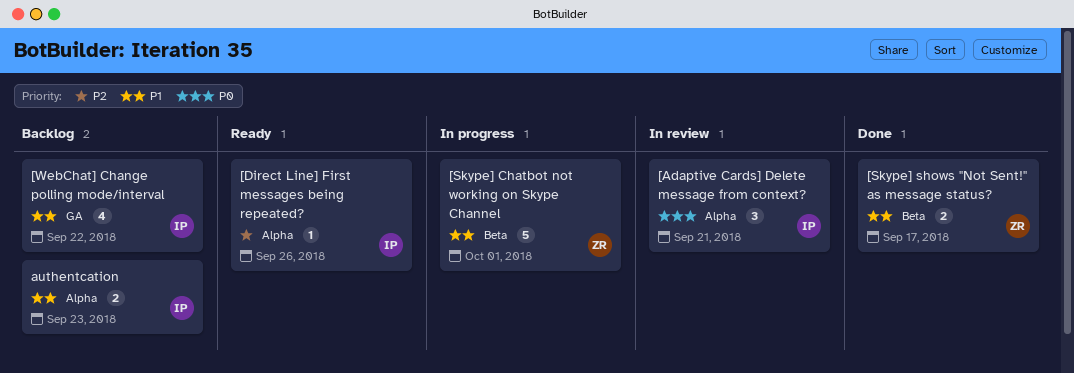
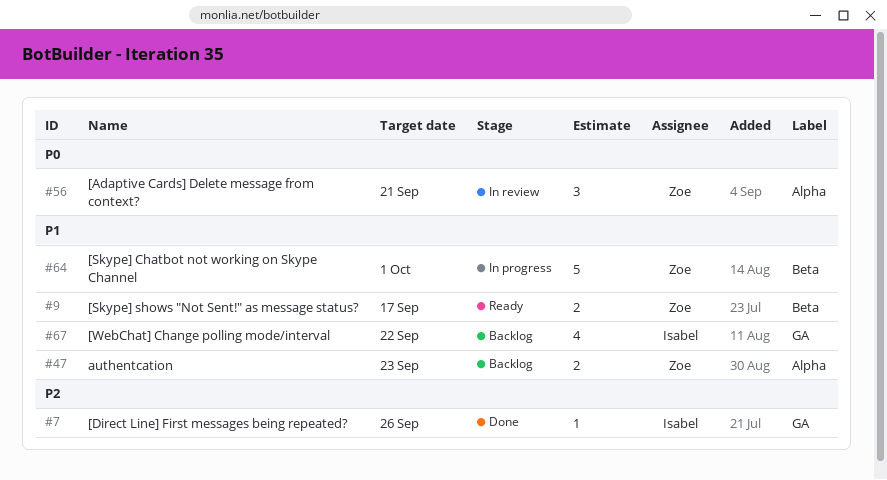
[Adaptive Cards] Delete message from context?, owner: Isabel -> Zoe
[Direct Line] First messages being repeated?, status: Ready -> Done
[Direct Line] First messages being repeated?, label: Alpha -> GA
[Skype] shows "Not Sent!" as message status?, status: Done -> Ready
authentcation, owner: Isabel -> Zoe

